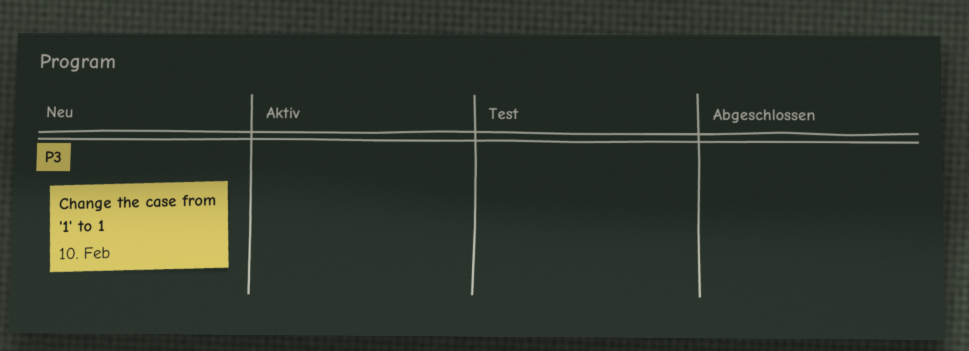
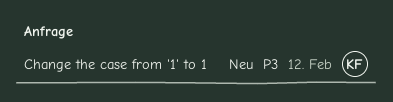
Change the case from '1' to 1, due: Feb 10 -> Feb 12

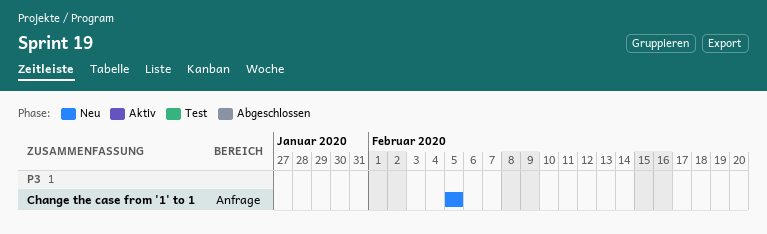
Change the case from '1' to 1, due: Feb 12 -> Feb 5

